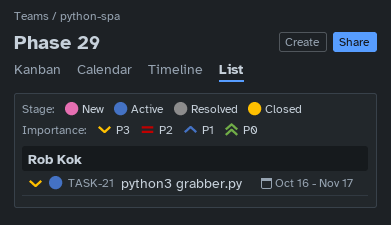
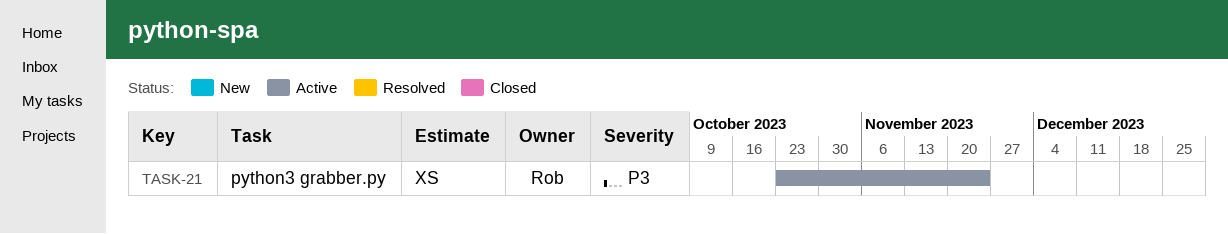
TASK-21, start: Oct 16 -> Oct 23
TASK-21, due: Nov 17 -> Nov 24

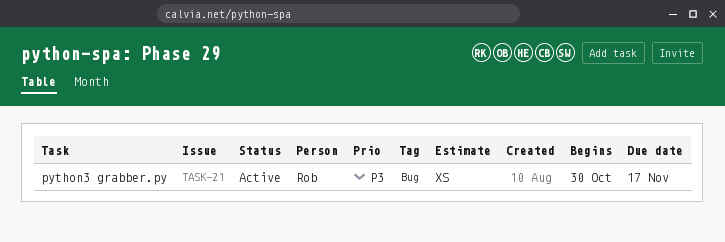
TASK-21, start: Oct 23 -> Oct 30
TASK-21, due: Nov 24 -> Nov 17

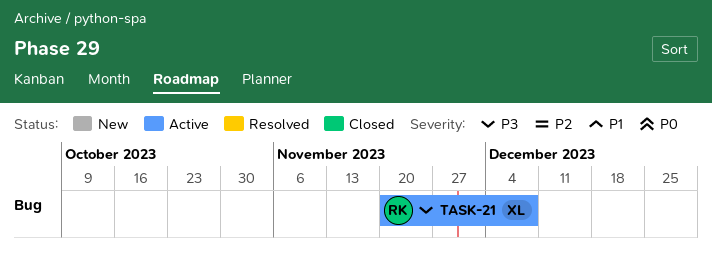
TASK-21, estimate: XS -> XL
TASK-21, start: Oct 30 -> Nov 20
TASK-21, due: Nov 17 -> Dec 8

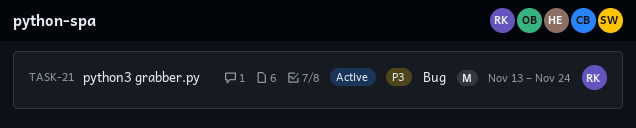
TASK-21, estimate: XL -> M
TASK-21, start: Nov 20 -> Nov 13
TASK-21, due: Dec 8 -> Nov 24

